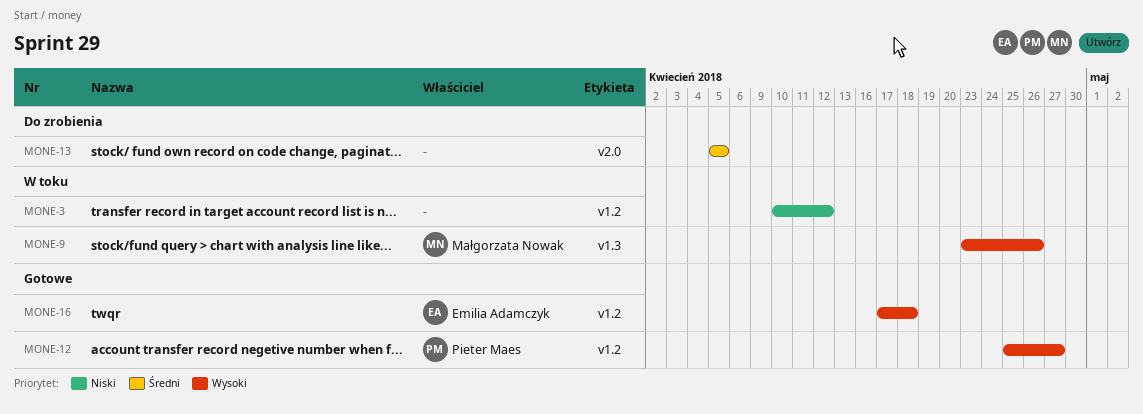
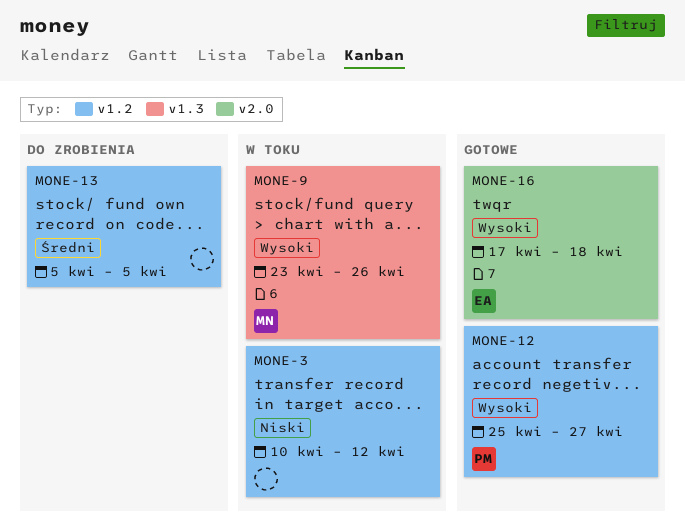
MONE-13, label: v2.0 -> v1.2
MONE-16, label: v1.2 -> v2.0

